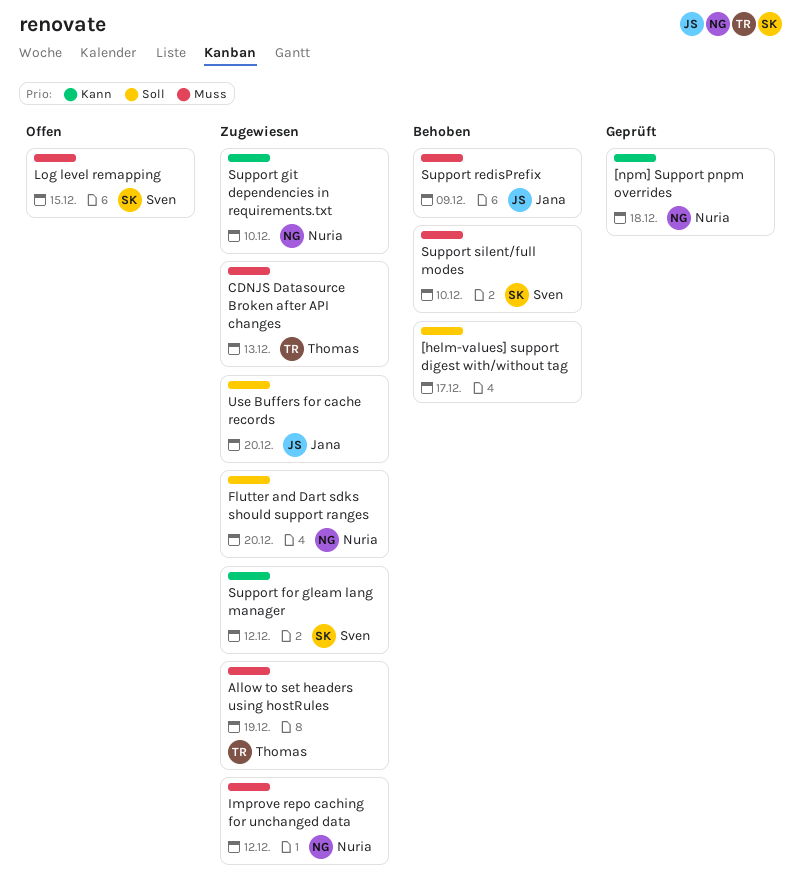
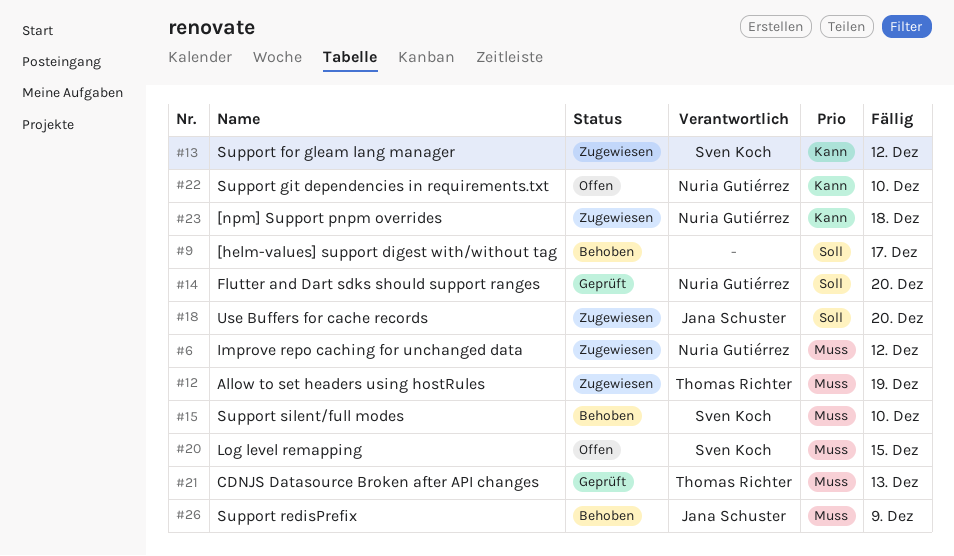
[npm] Support pnpm overrides, status: Geprüft -> Zugewiesen
CDNJS Datasource Broken after API changes, status: Zugewiesen -> Geprüft
Flutter and Dart sdks should support ranges, status: Zugewiesen -> Geprüft
Support git dependencies in requirements.txt, status: Zugewiesen -> Offen

